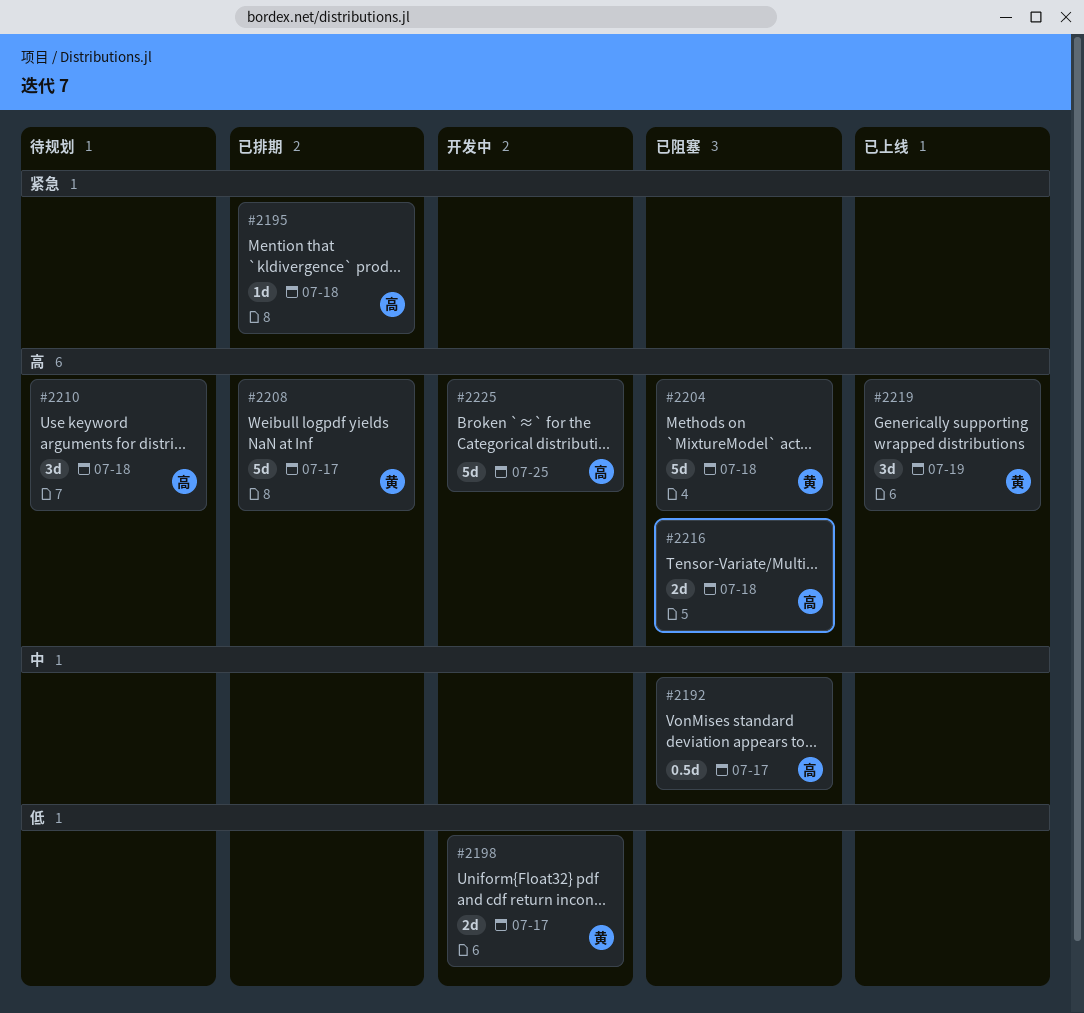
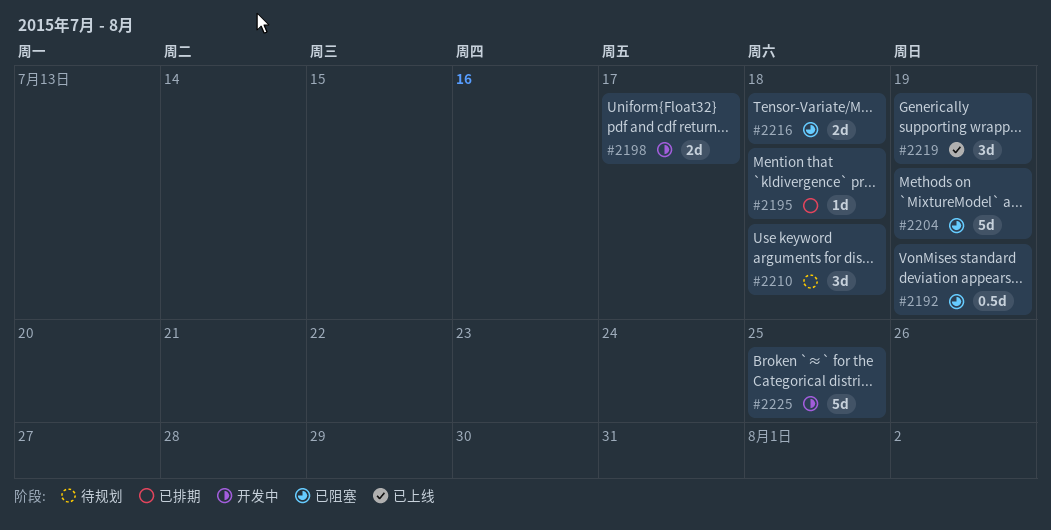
#2192, due: Jul 17 -> Jul 19
#2204, due: Jul 18 -> Jul 19
#2208: present -> none

